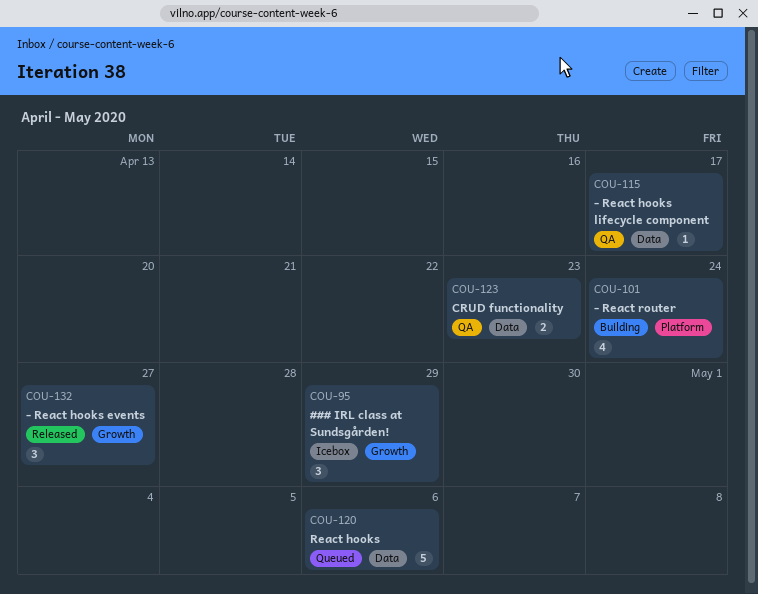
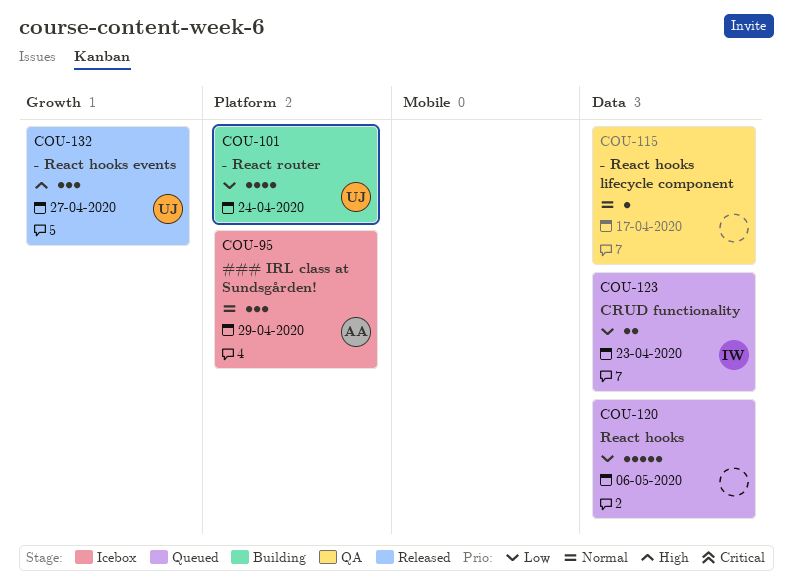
COU-95, label: Growth -> Platform
COU-123, status: QA -> Queued

